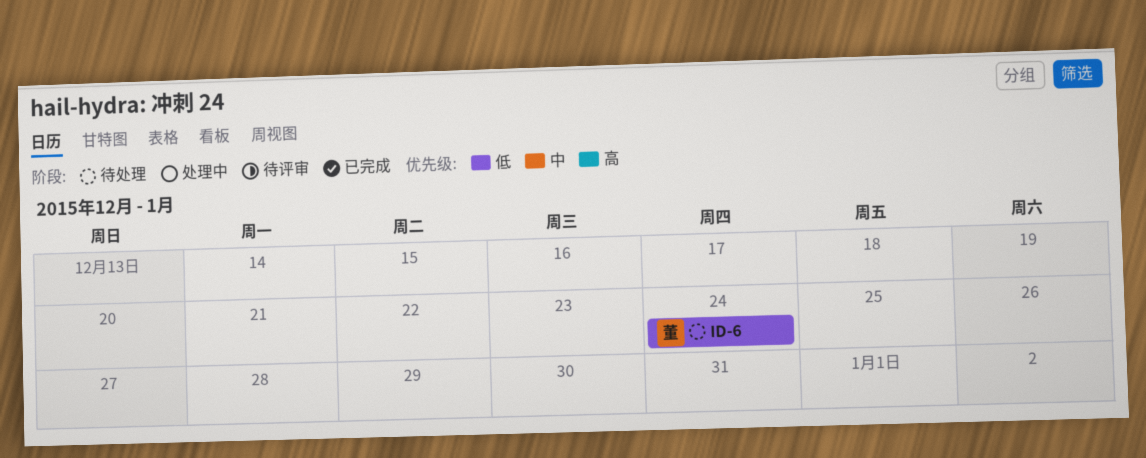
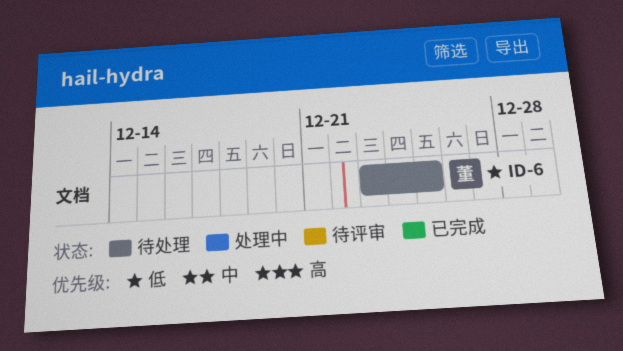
ID-6, start: Dec 24 -> Dec 23
ID-6, due: Dec 24 -> Dec 25

